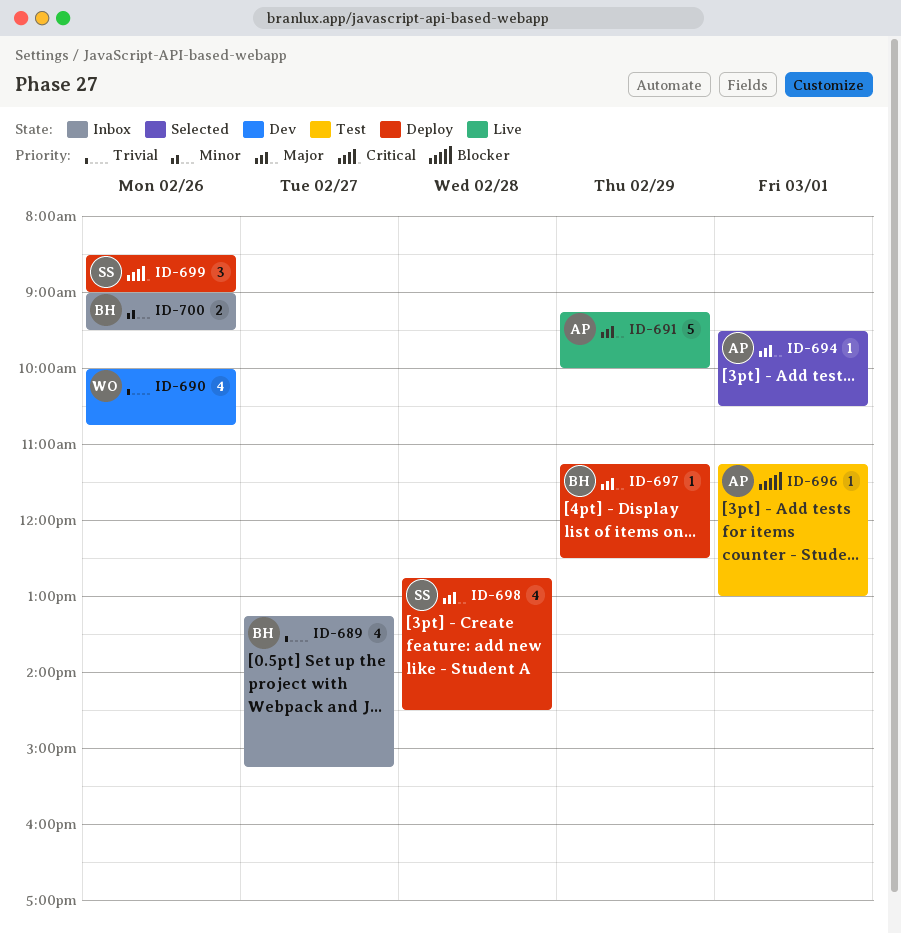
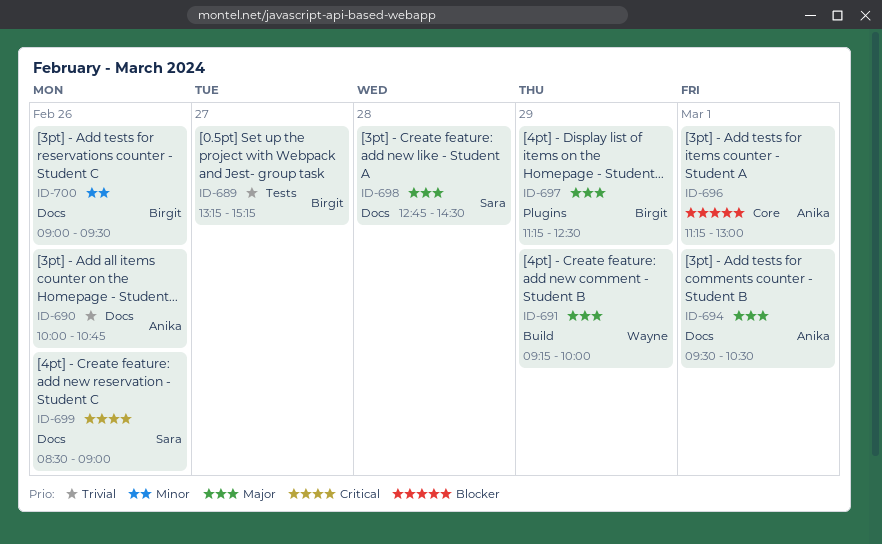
ID-690, owner: Wayne -> Anika
ID-691, owner: Anika -> Wayne

